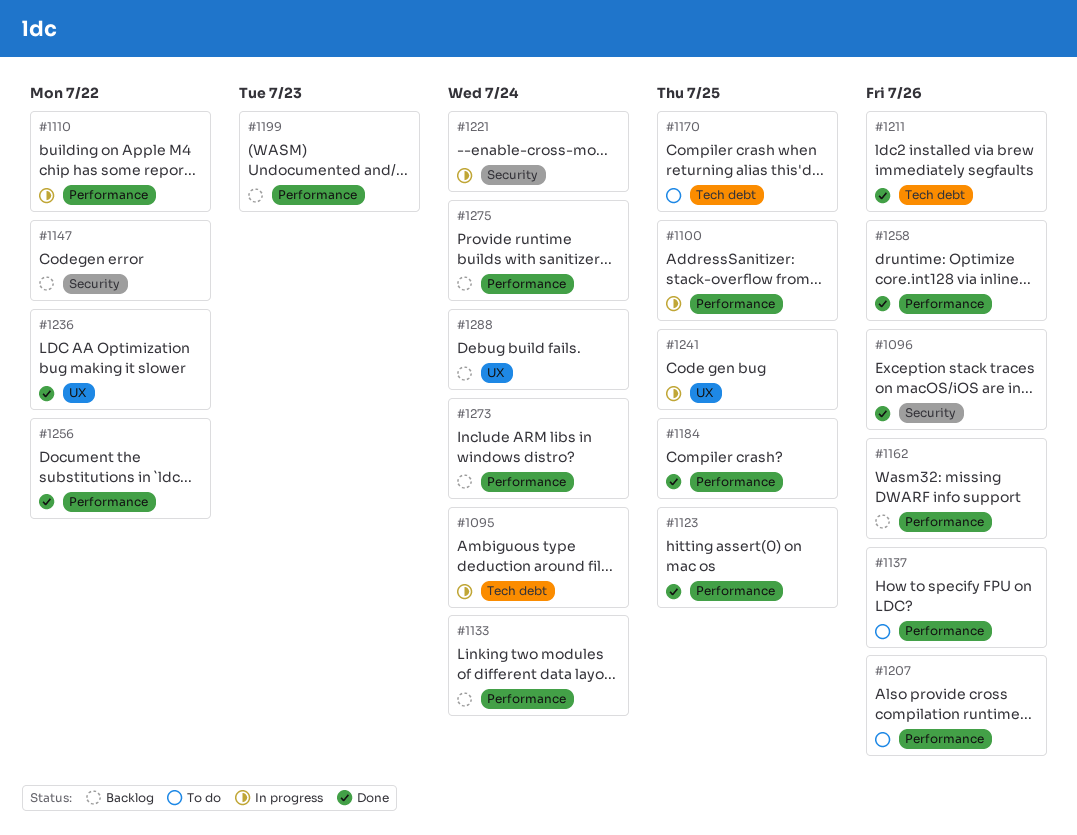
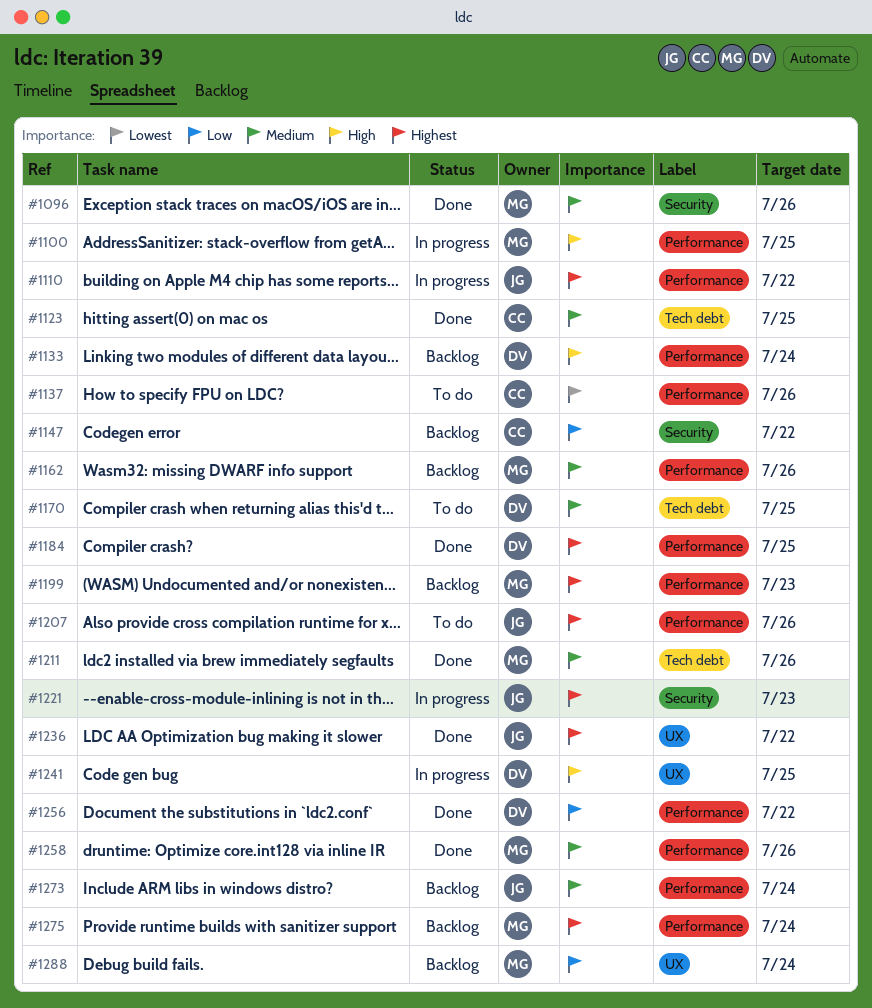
#1095: present -> none
#1123, label: Performance -> Tech debt
#1221, due: Jul 24 -> Jul 23

